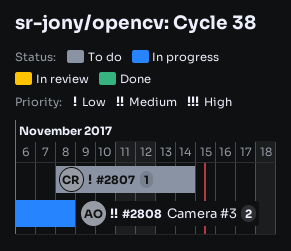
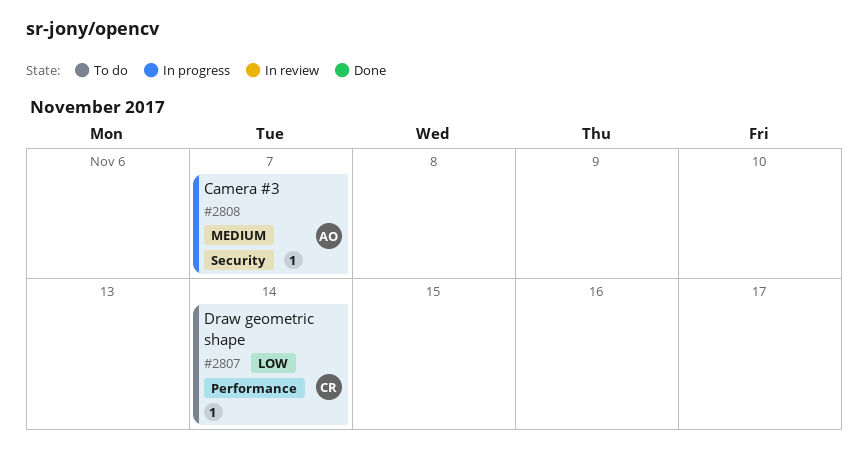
#2808, estimate: 2 -> 1
#2808, due: Nov 8 -> Nov 7

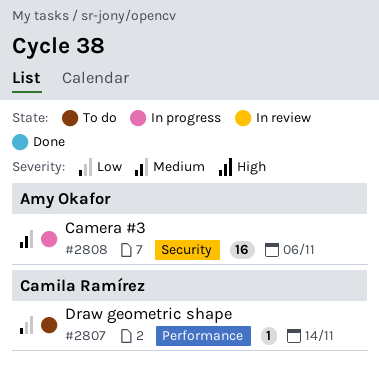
#2808, estimate: 1 -> 16
#2808, due: Nov 7 -> Nov 6

